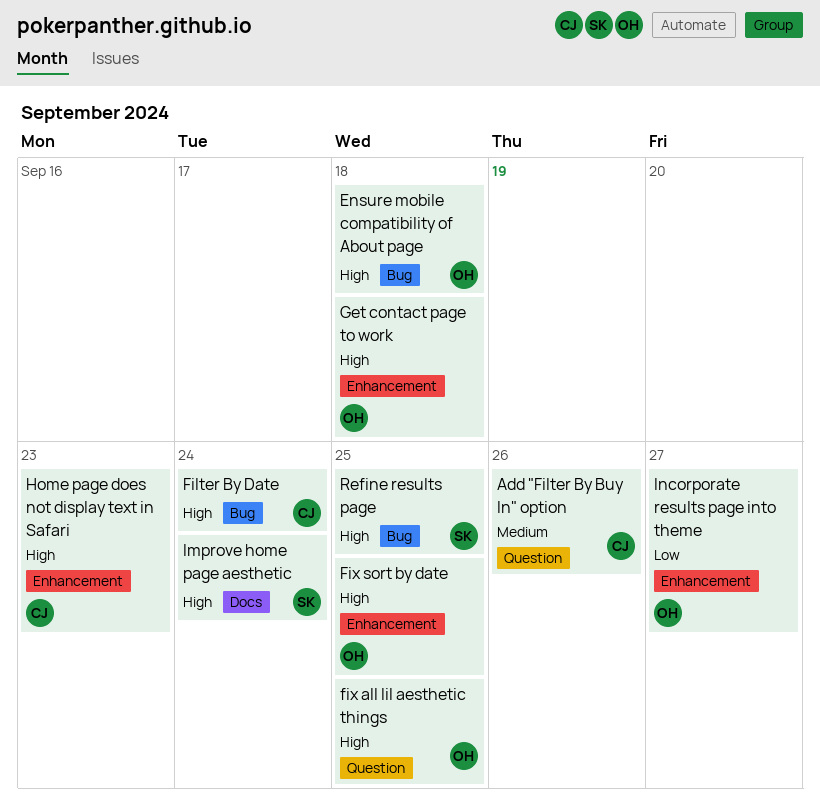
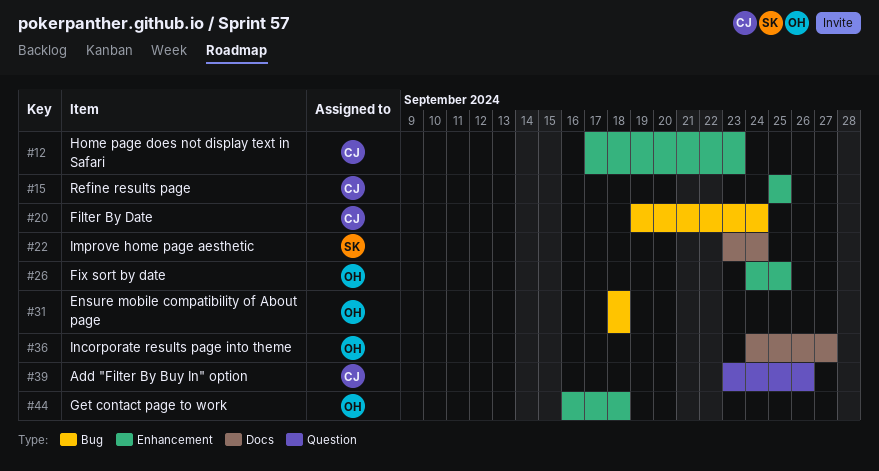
fix all lil aesthetic things: present -> none
Incorporate results page into theme, label: Enhancement -> Docs
Refine results page, owner: SK -> CJ
Refine results page, label: Bug -> Enhancement

